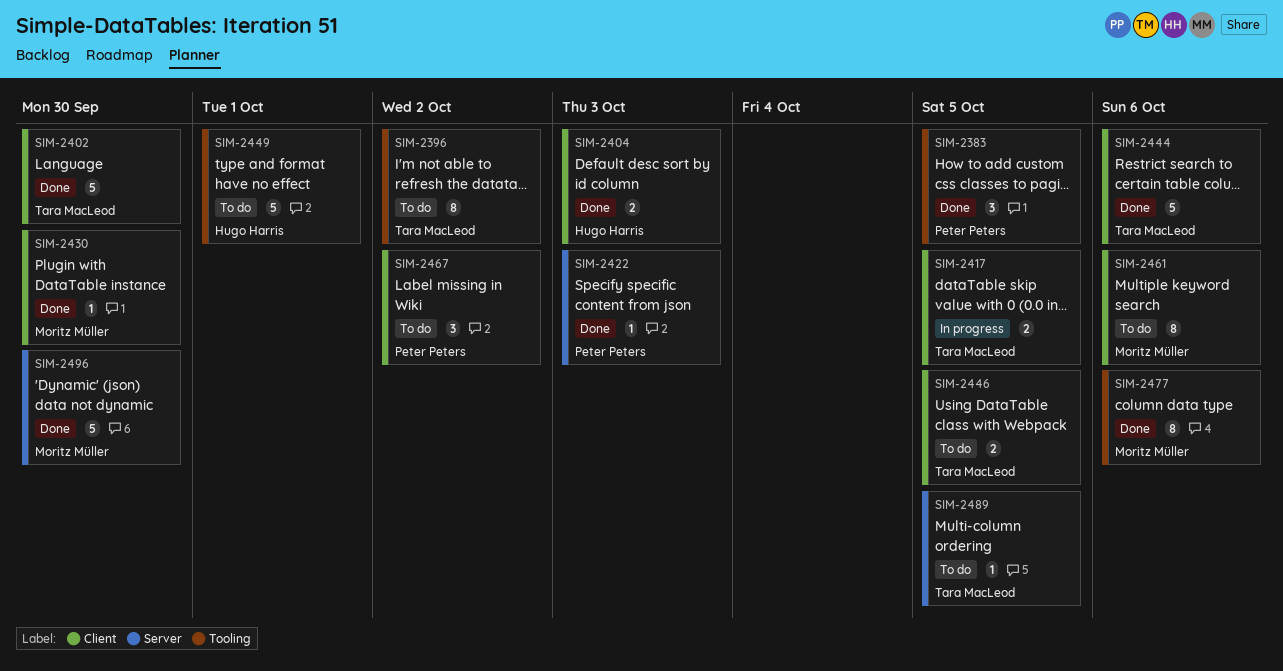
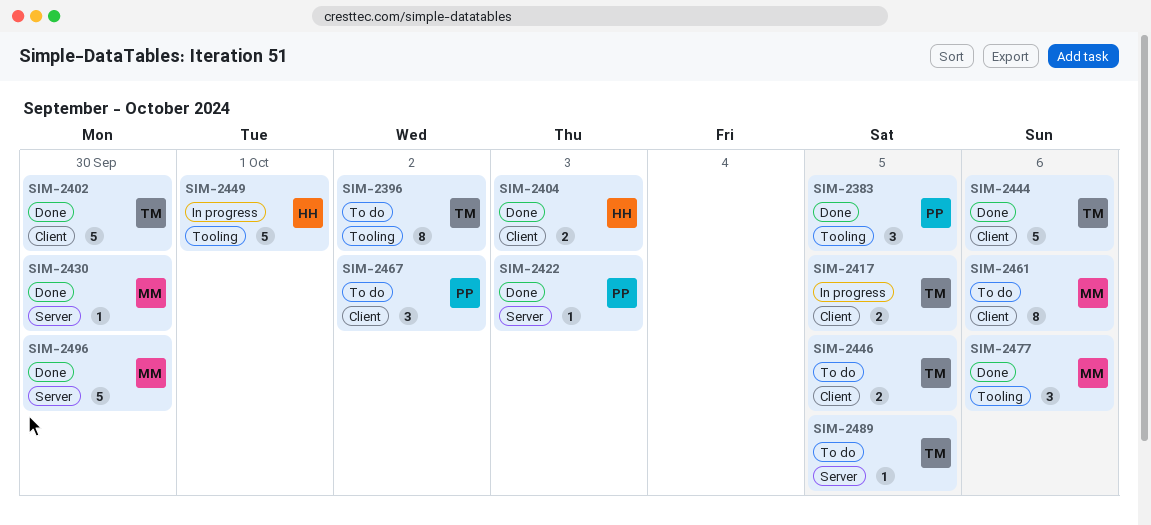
SIM-2430, label: Client -> Server
SIM-2449, status: To do -> In progress
SIM-2477, estimate: 8 -> 3

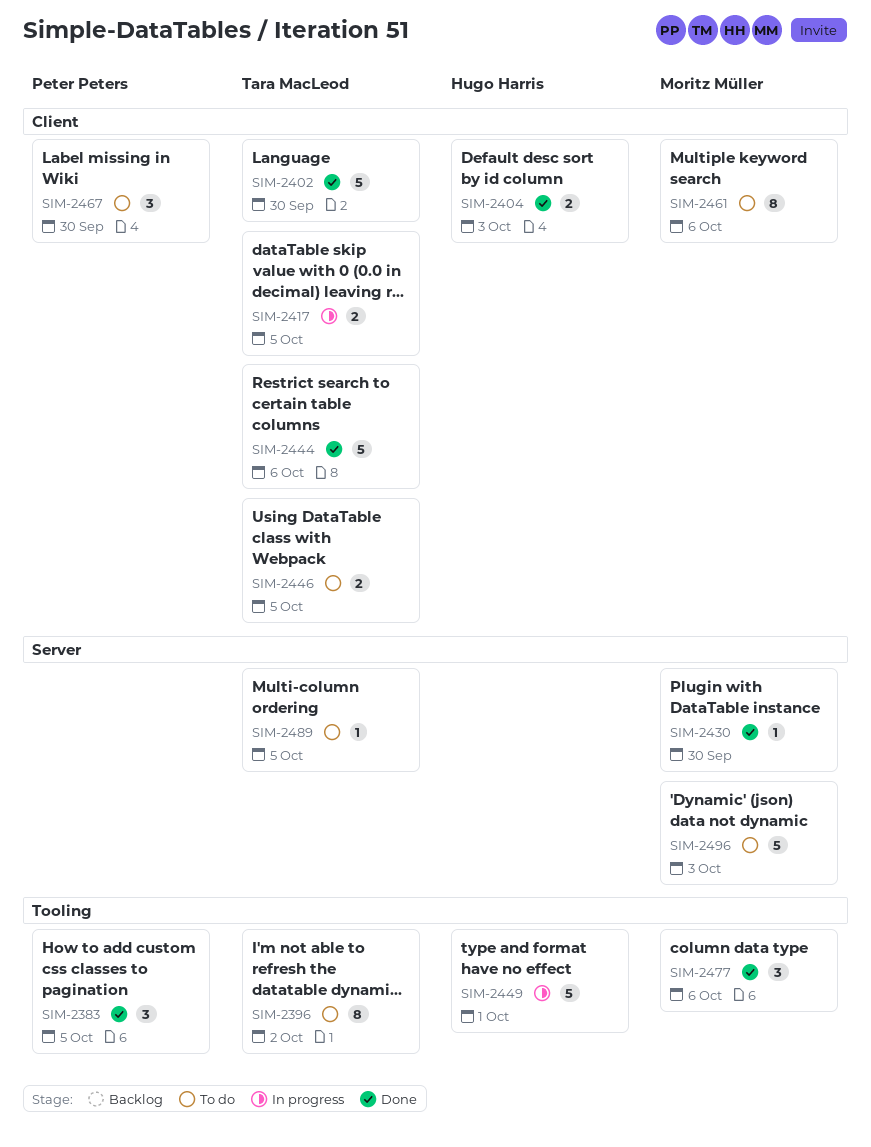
SIM-2422: present -> none
SIM-2467, due: Oct 2 -> Sep 30
SIM-2496, status: Done -> To do
SIM-2496, due: Sep 30 -> Oct 3

